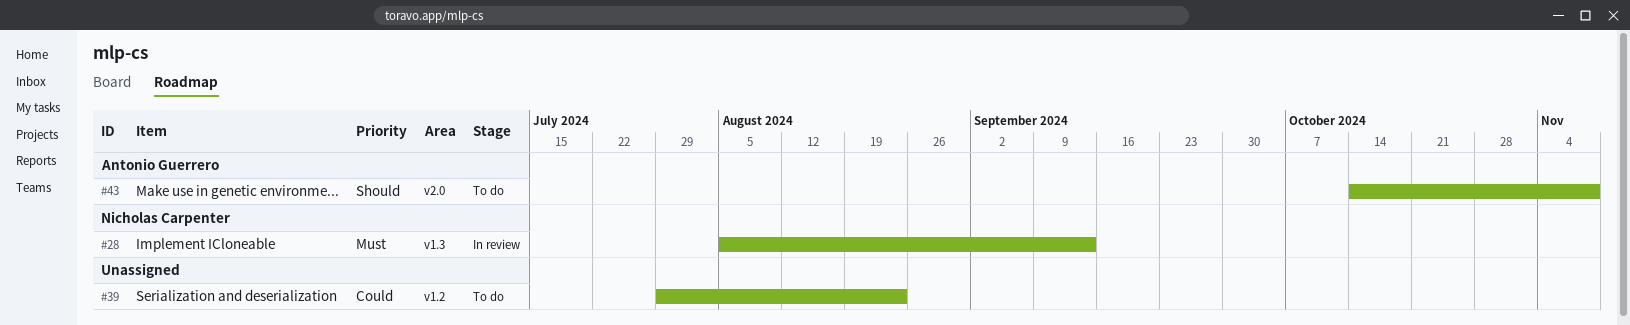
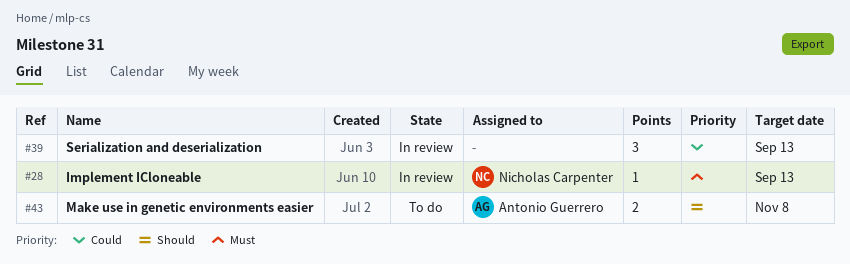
#39, status: To do -> In review
#39, due: Aug 23 -> Sep 13

